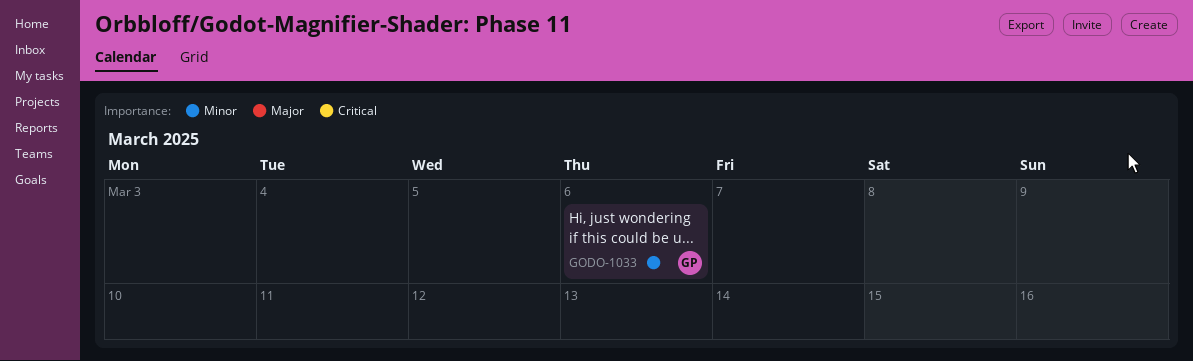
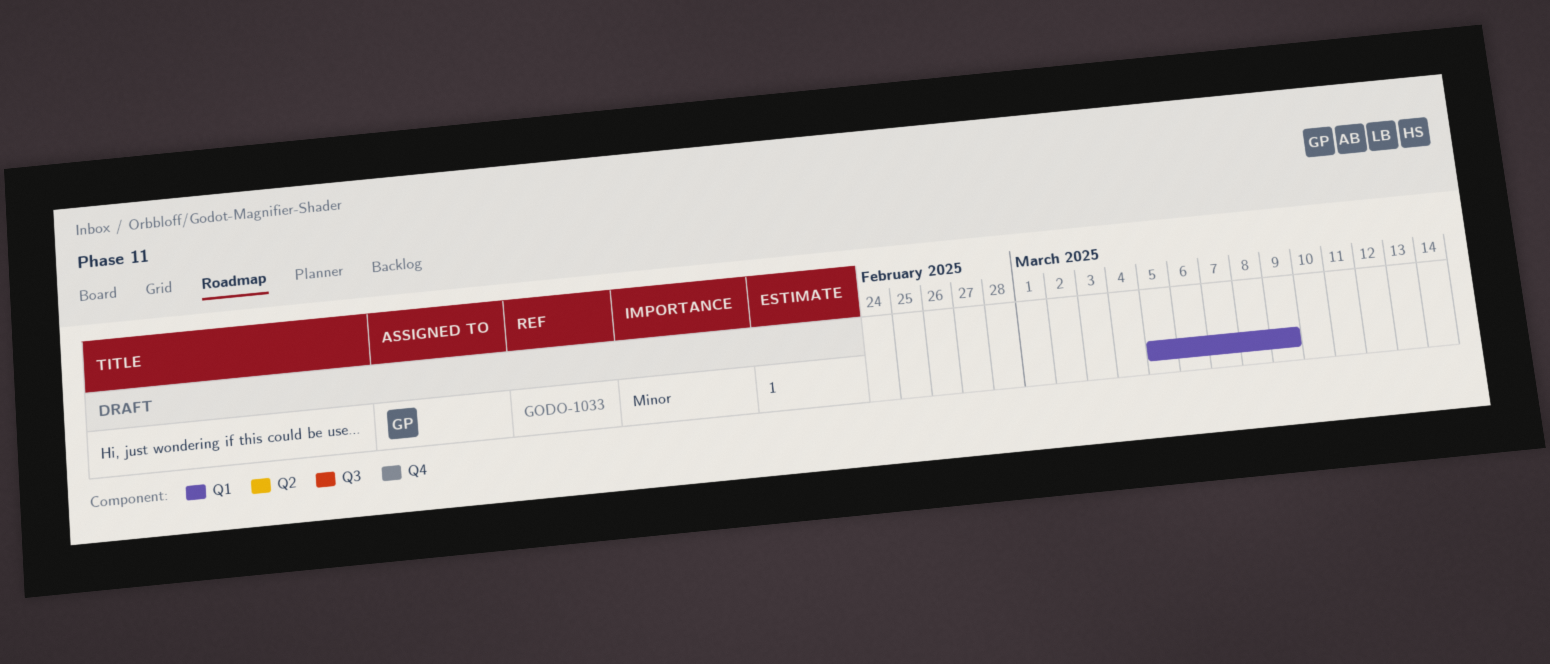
GODO-1033, due: Mar 6 -> Mar 9

